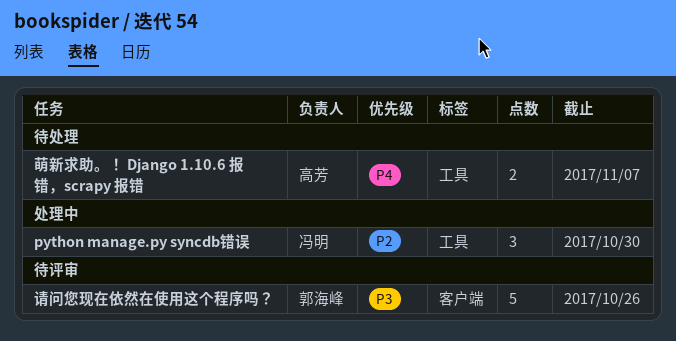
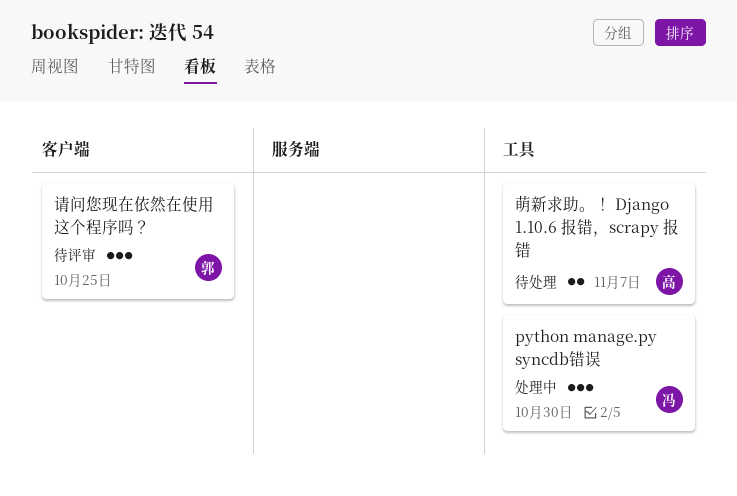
请问您现在依然在使用这个程序吗？, estimate: 5 -> 3
请问您现在依然在使用这个程序吗？, due: Oct 26 -> Oct 25

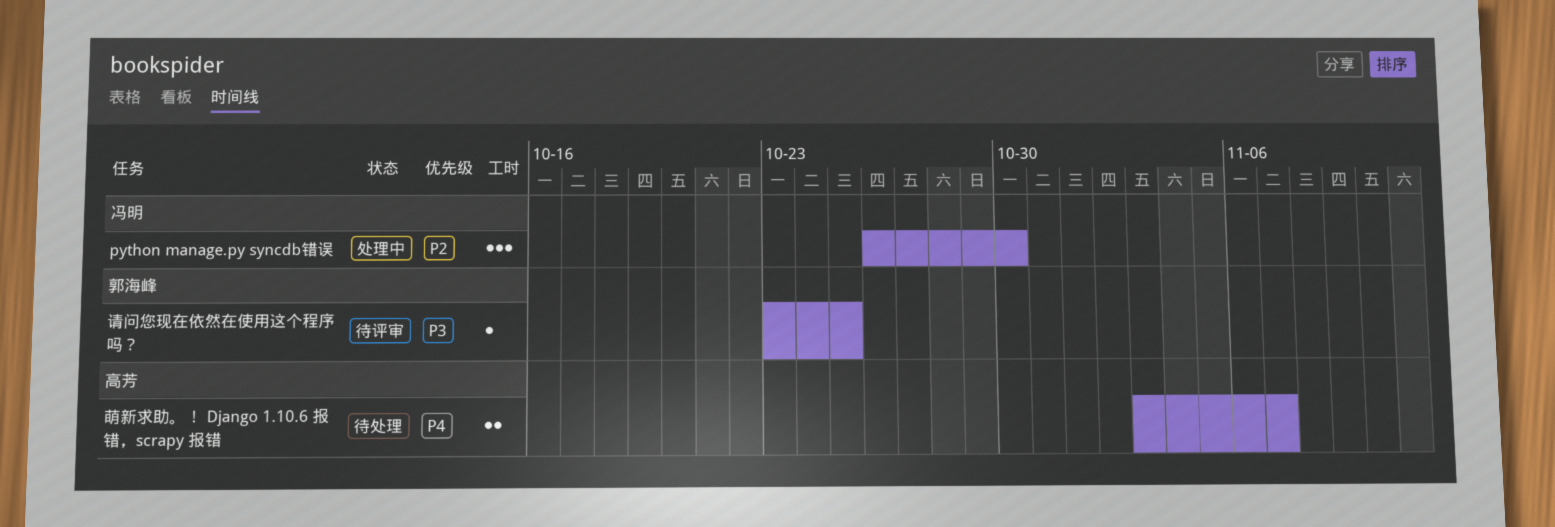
请问您现在依然在使用这个程序吗？, estimate: 3 -> 1

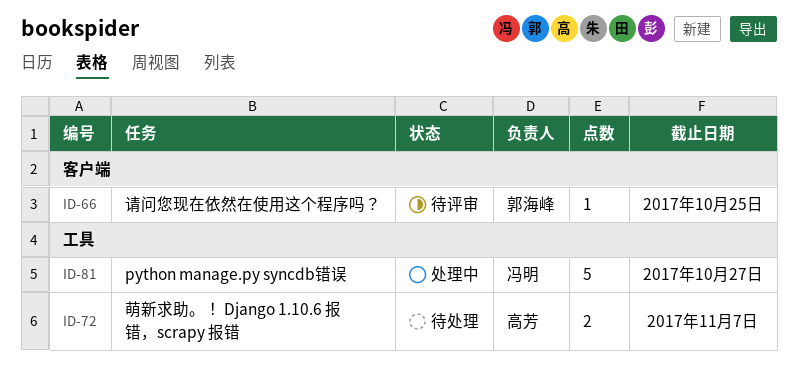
python manage.py syncdb错误, estimate: 3 -> 5
python manage.py syncdb错误, due: Oct 30 -> Oct 27

